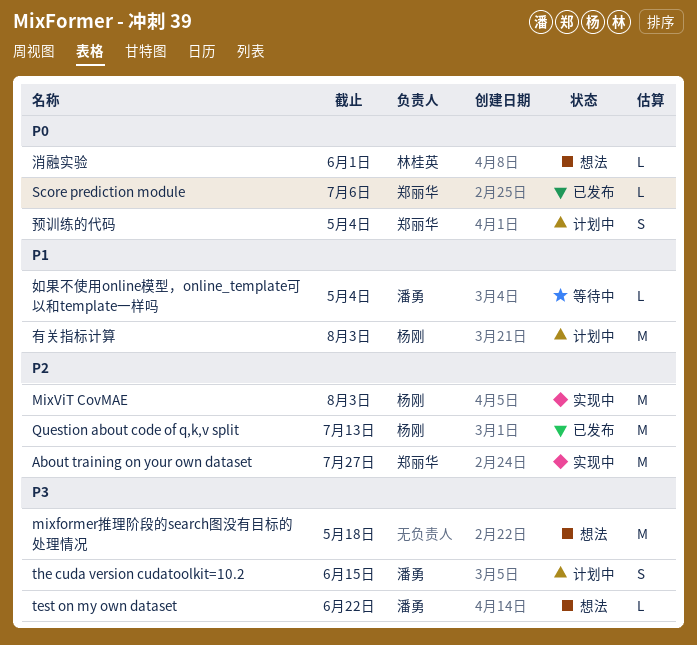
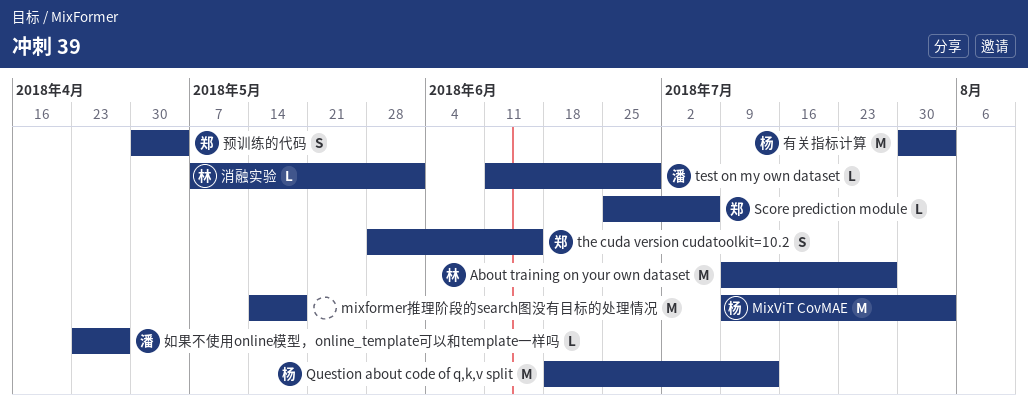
About training on your own dataset, owner: 郑丽华 -> 林桂英
test on my own dataset, due: Jun 22 -> Jun 29
the cuda version cudatoolkit=10.2, owner: 潘勇 -> 郑丽华
如果不使用online模型，online_template可以和template一样吗, due: May 4 -> Apr 27

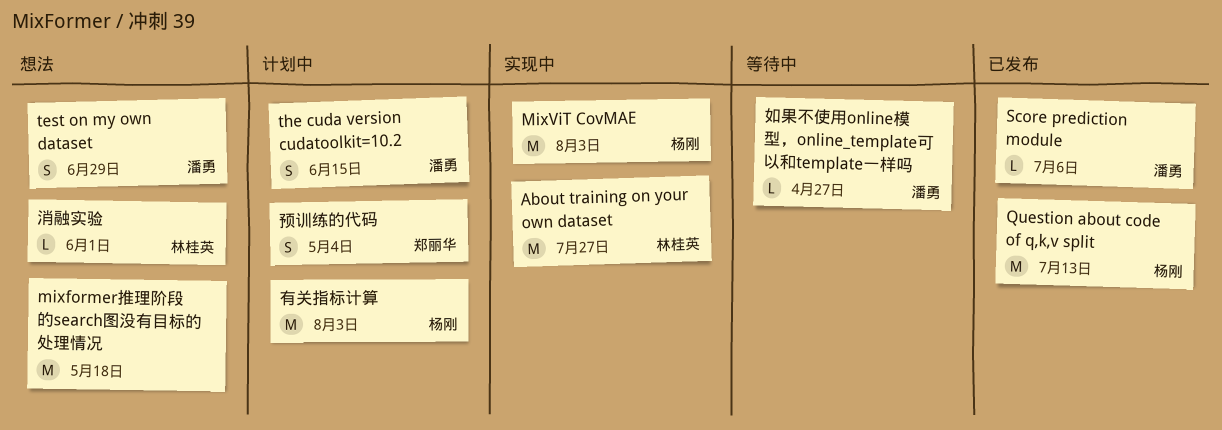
Score prediction module, owner: 郑丽华 -> 潘勇
test on my own dataset, estimate: L -> S
the cuda version cudatoolkit=10.2, owner: 郑丽华 -> 潘勇

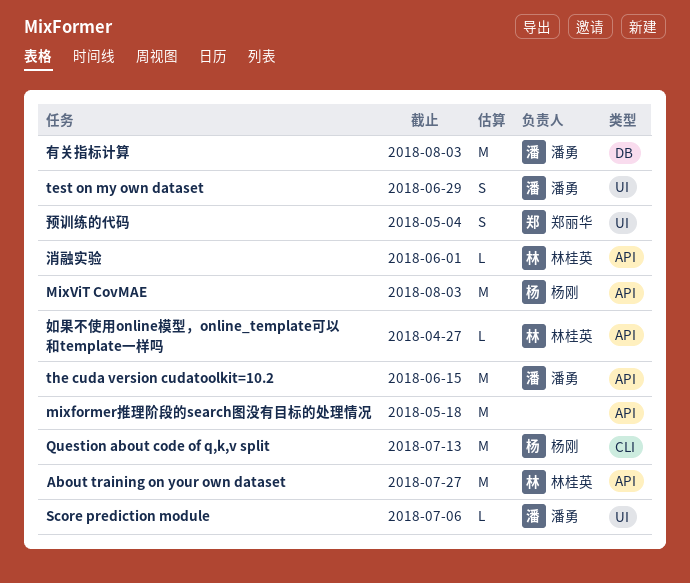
the cuda version cudatoolkit=10.2, estimate: S -> M
如果不使用online模型，online_template可以和template一样吗, owner: 潘勇 -> 林桂英
有关指标计算, owner: 杨刚 -> 潘勇

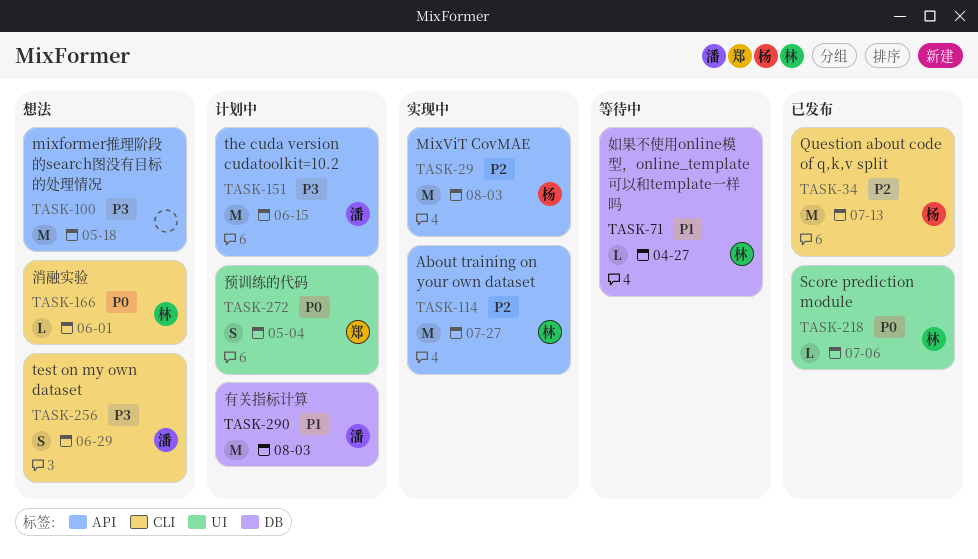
Score prediction module, owner: 潘勇 -> 林桂英
test on my own dataset, label: UI -> CLI
如果不使用online模型，online_template可以和template一样吗, label: API -> DB
消融实验, label: API -> CLI

